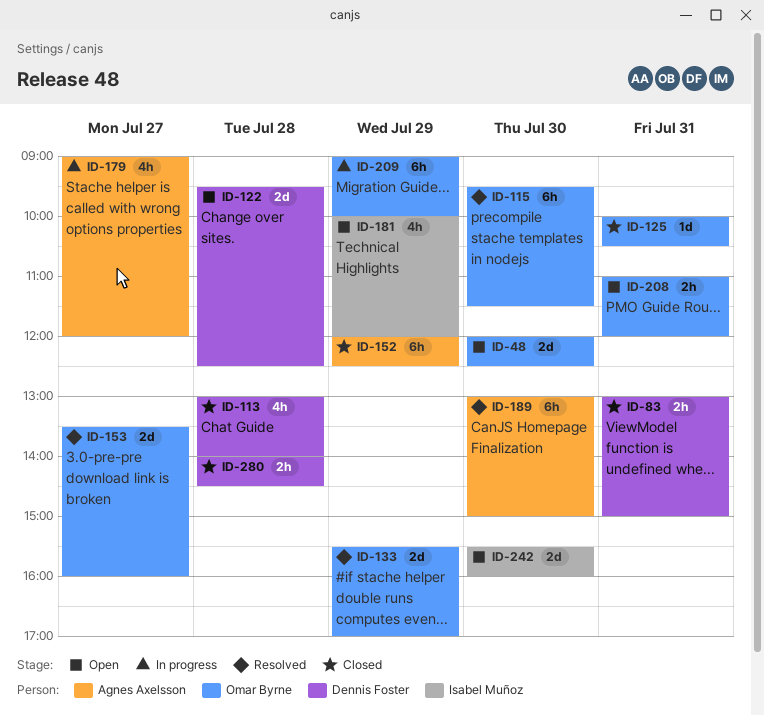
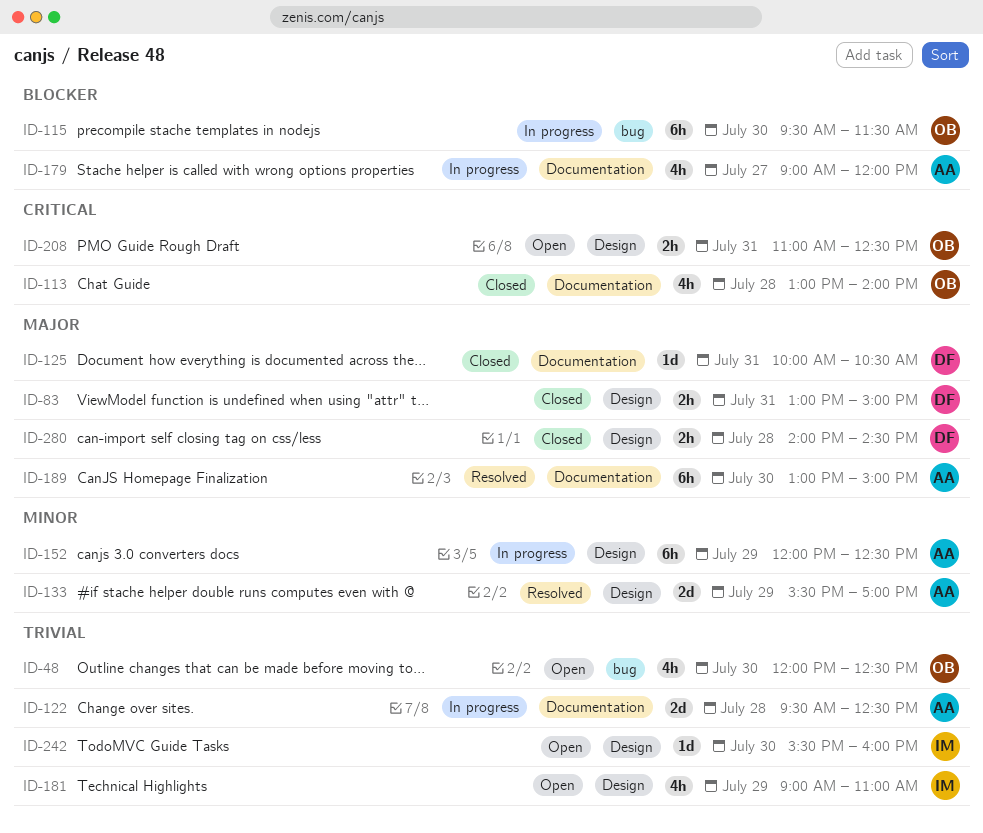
ID-48, estimate: 2d -> 4h
ID-113, owner: Dennis Foster -> Omar Byrne
ID-115, status: Resolved -> In progress
ID-122, status: Open -> In progress
ID-122, owner: Dennis Foster -> Agnes Axelsson
ID-125, owner: Omar Byrne -> Dennis Foster
ID-133, owner: Omar Byrne -> Agnes Axelsson
ID-152, status: Closed -> In progress
ID-153: present -> none
ID-181, begins: 10:00 -> 09:00
ID-181, ends: 12:00 -> 11:00
ID-208, ends: 12:00 -> 12:30
ID-209: present -> none
ID-242, estimate: 2d -> 1d

